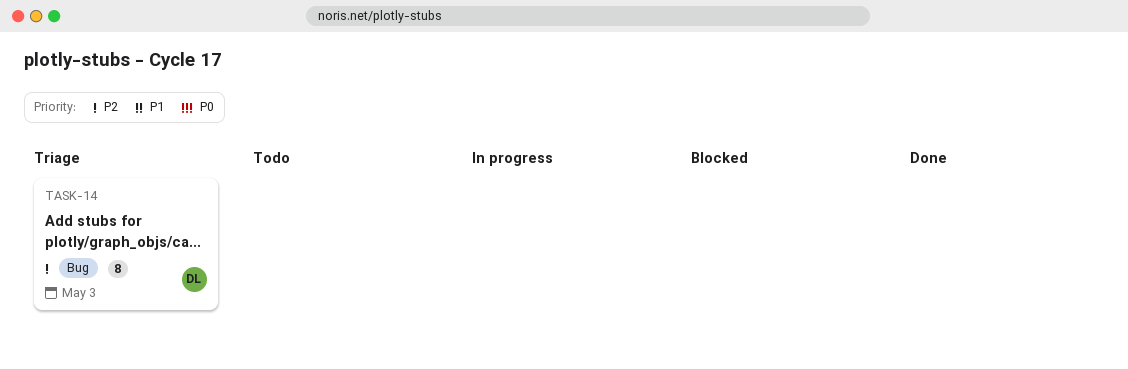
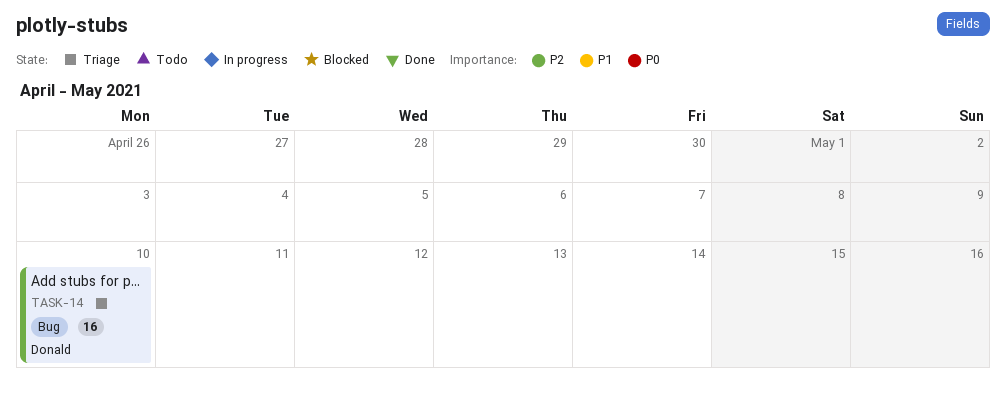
TASK-14, estimate: 8 -> 16
TASK-14, due: May 3 -> May 10

